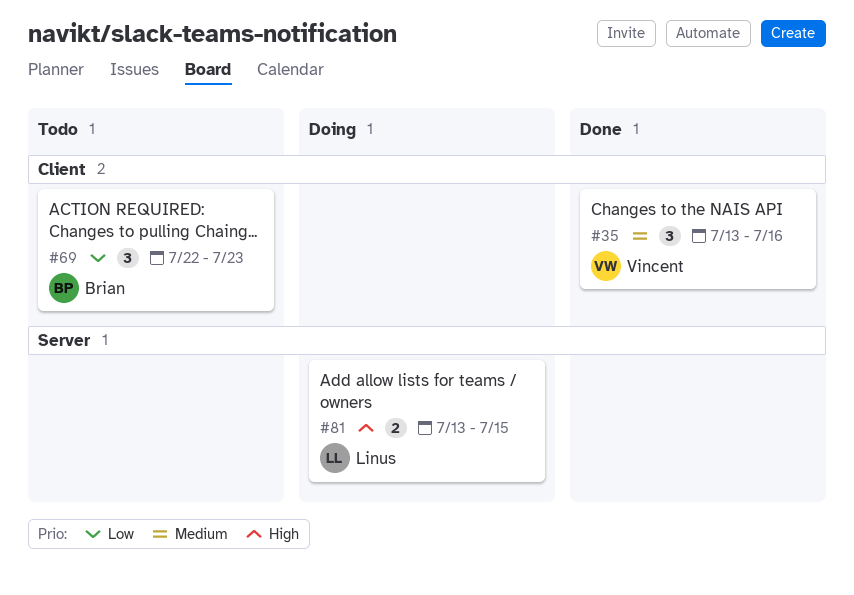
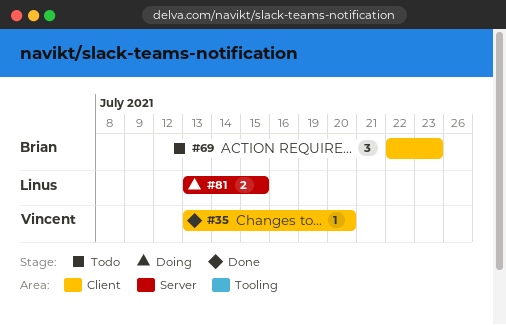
#35, estimate: 3 -> 1
#35, due: Jul 16 -> Jul 20

